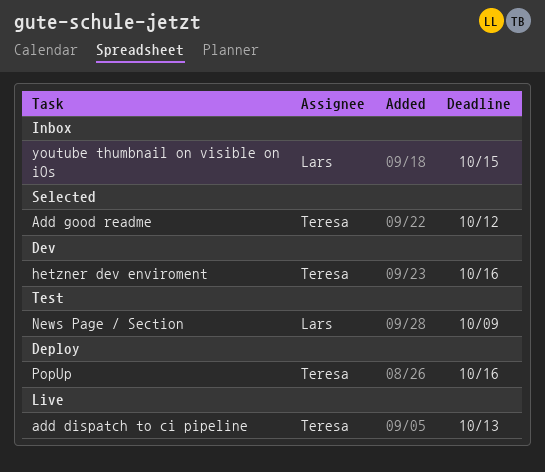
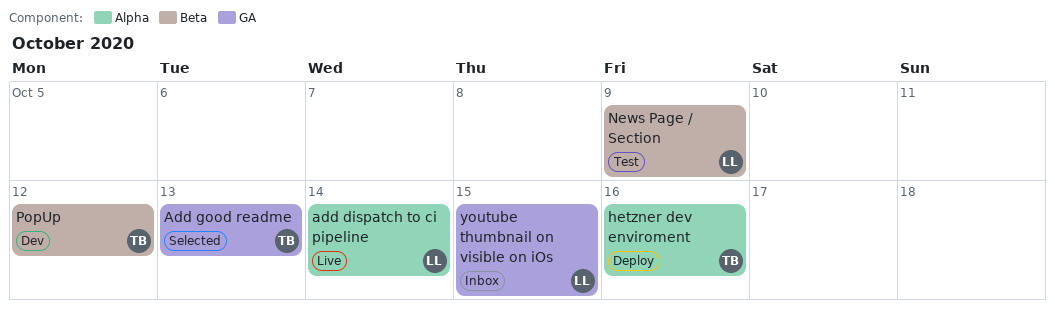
add dispatch to ci pipeline, owner: Teresa -> Lars
add dispatch to ci pipeline, due: Oct 13 -> Oct 14
Add good readme, due: Oct 12 -> Oct 13
hetzner dev enviroment, status: Dev -> Deploy
PopUp, status: Deploy -> Dev
PopUp, due: Oct 16 -> Oct 12

